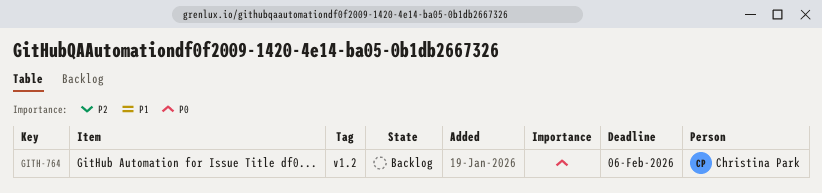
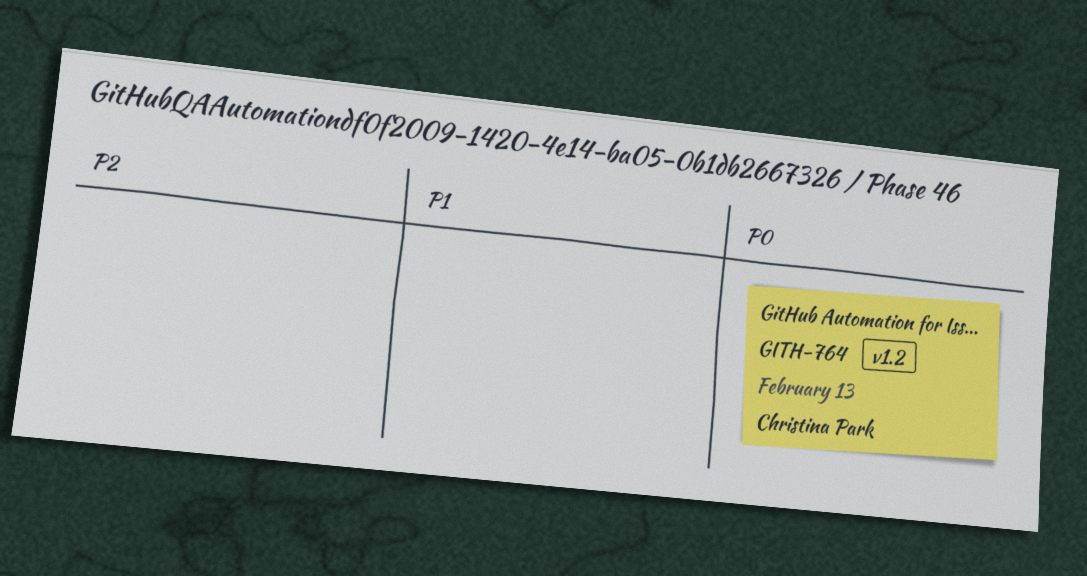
GITH-764, due: Feb 6 -> Feb 13

